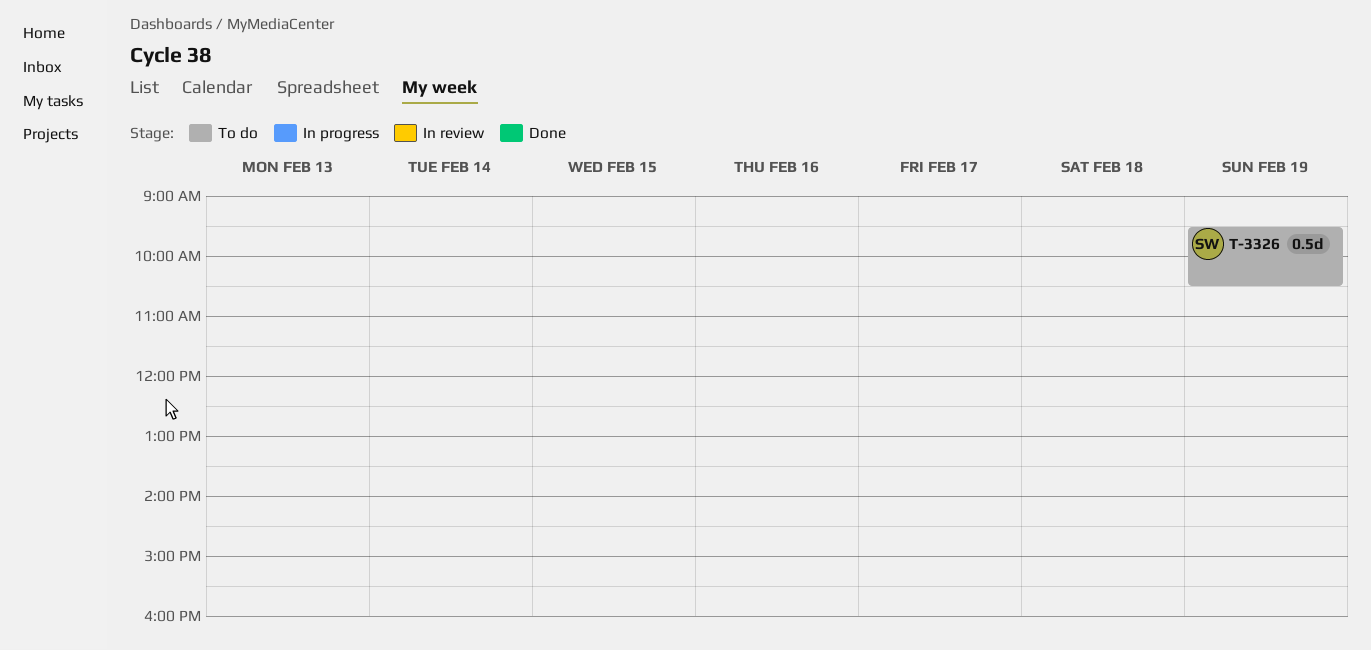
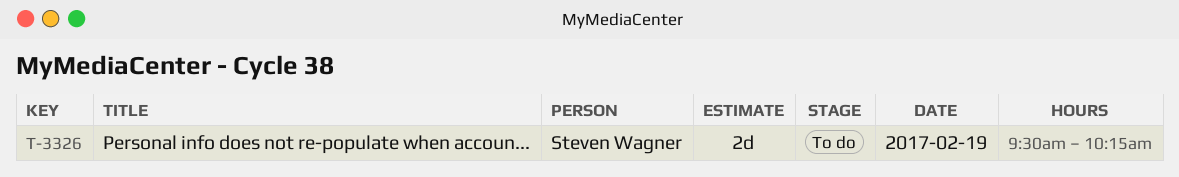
T-3326, estimate: 0.5d -> 2d
T-3326, ends: 10:30 -> 10:15

